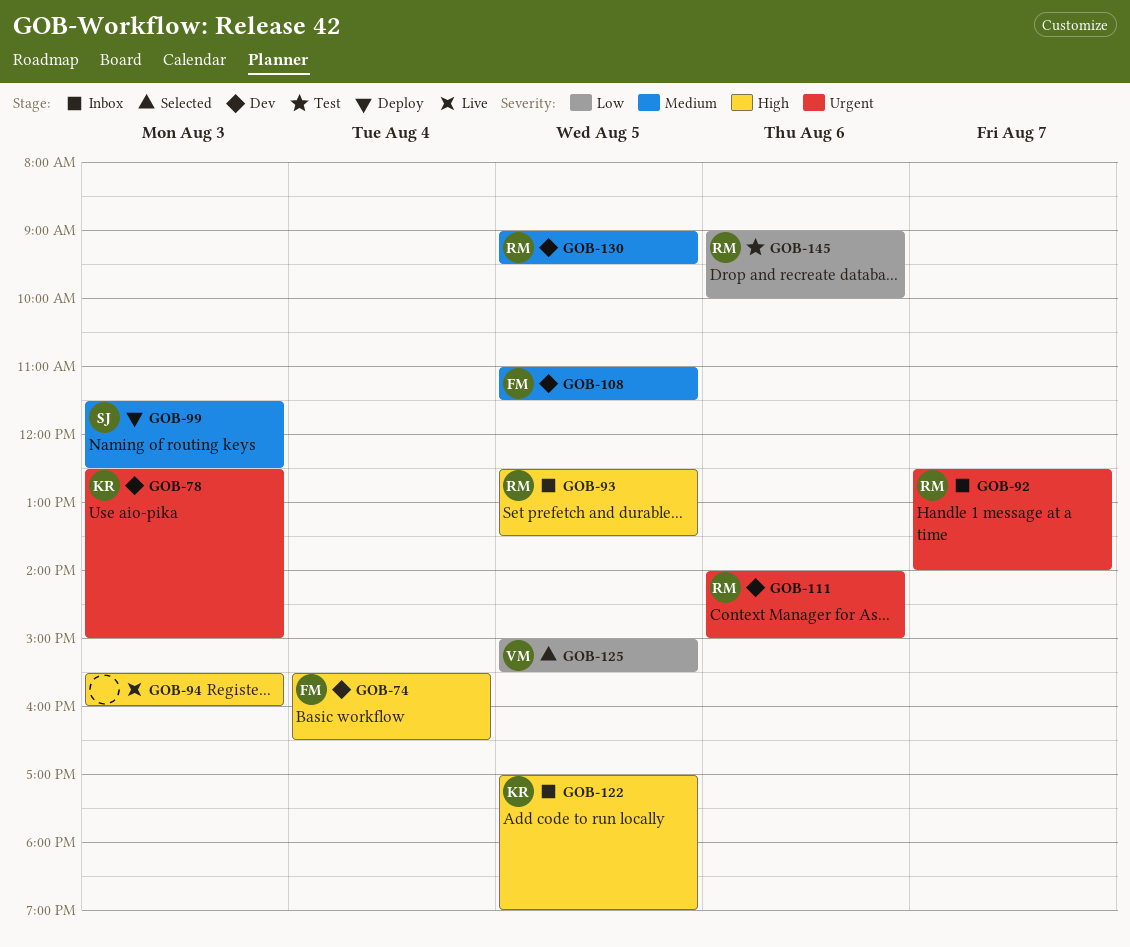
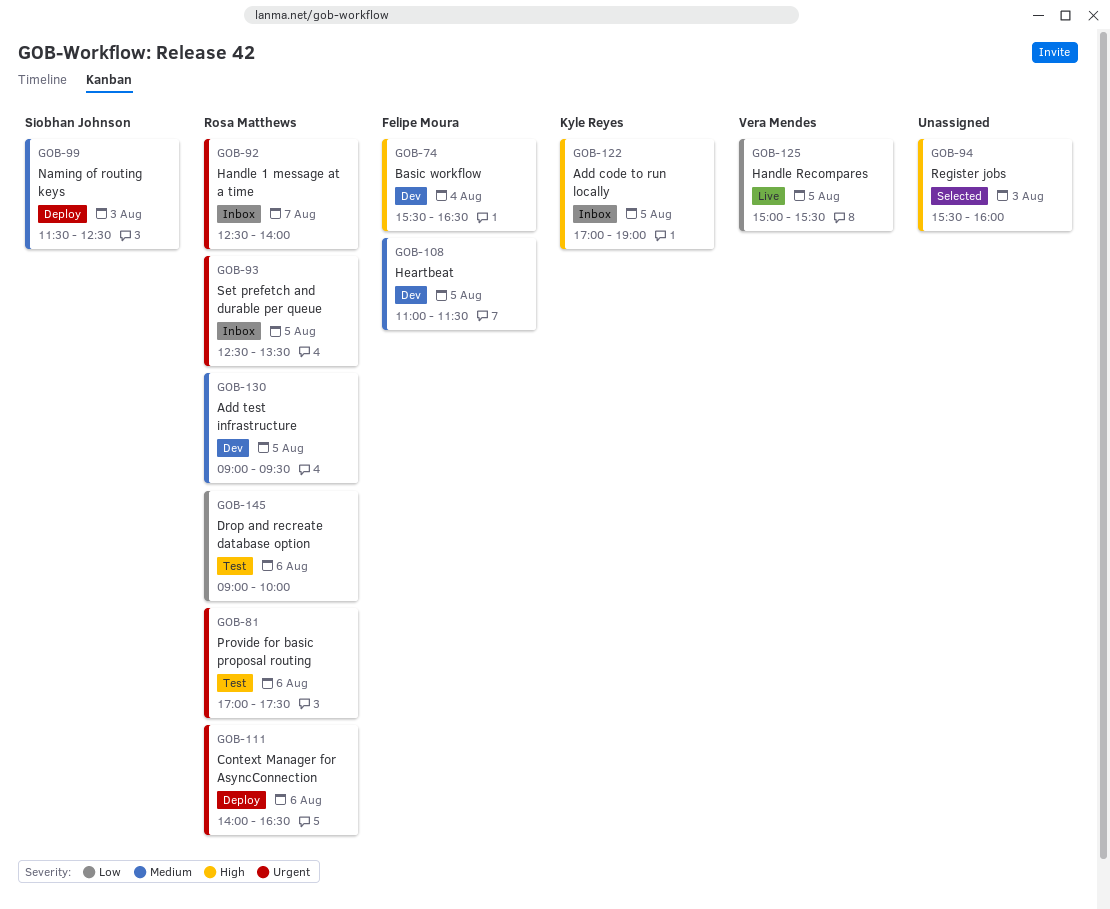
GOB-78: present -> none
GOB-81: none -> present
GOB-93, priority: High -> Urgent
GOB-94, status: Live -> Selected
GOB-111, status: Dev -> Deploy
GOB-111, ends: 15:00 -> 16:30
GOB-125, status: Selected -> Live

